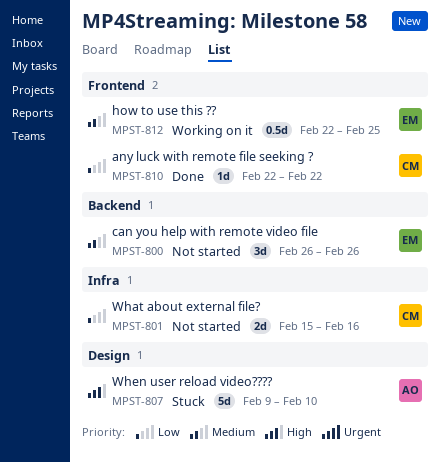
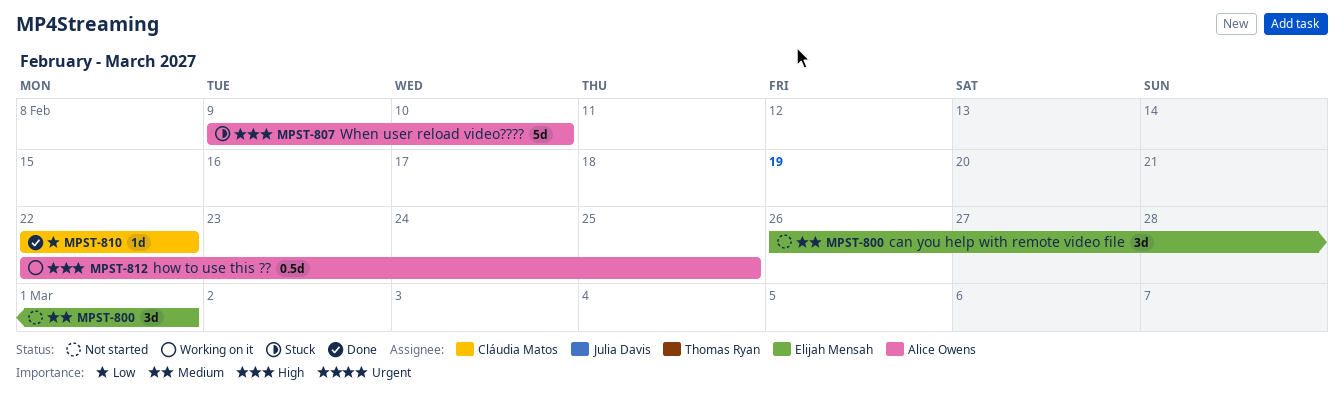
MPST-800, due: Feb 26 -> Mar 1
MPST-801: present -> none
MPST-812, owner: Elijah Mensah -> Alice Owens
MPST-812, priority: Medium -> High

